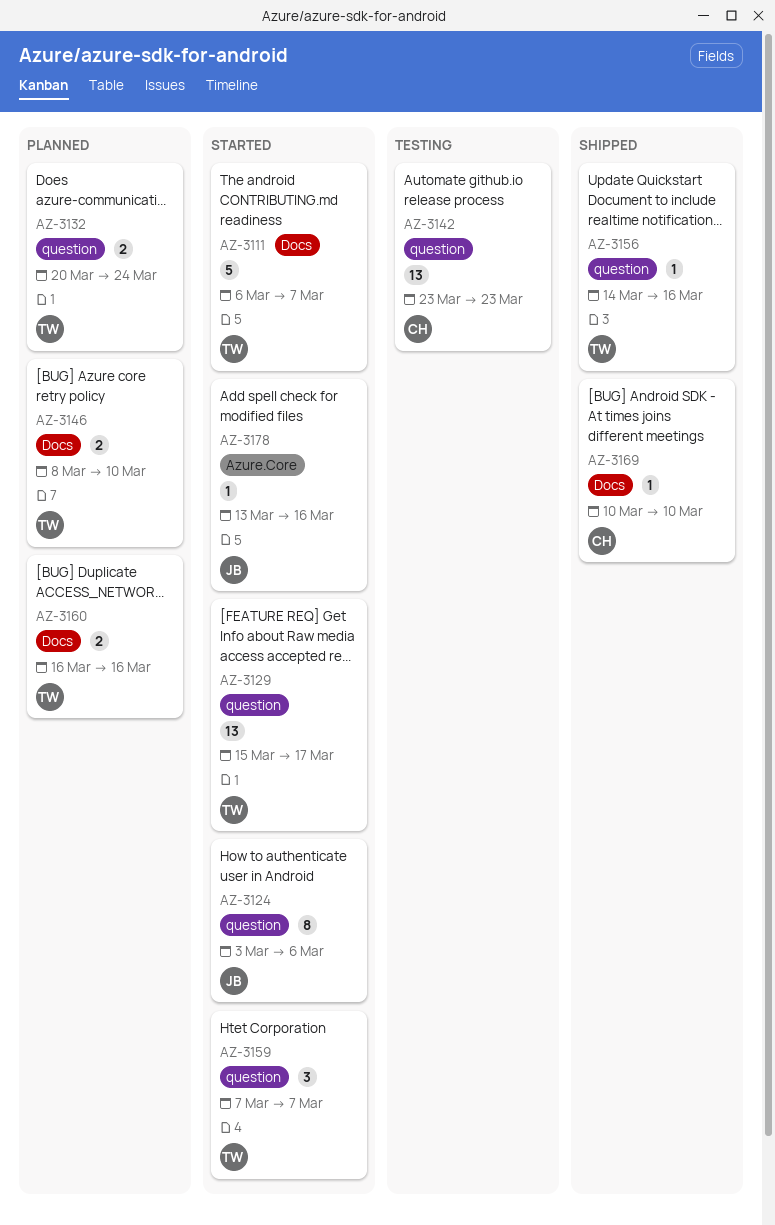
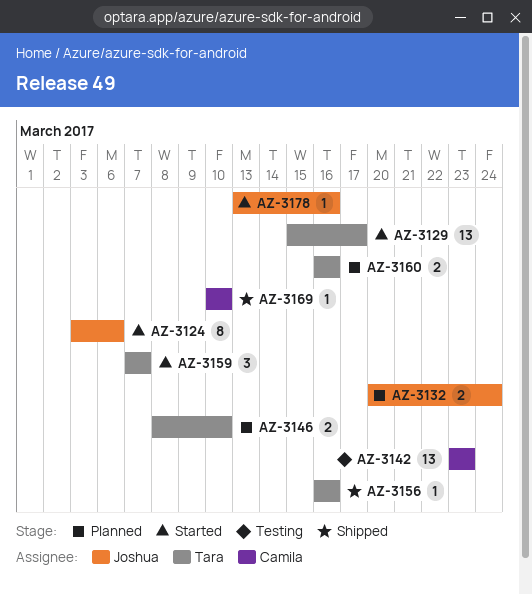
AZ-3111: present -> none
AZ-3132, owner: Tara -> Joshua
AZ-3156, start: Mar 14 -> Mar 16

